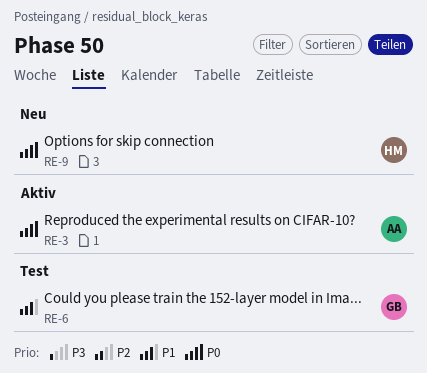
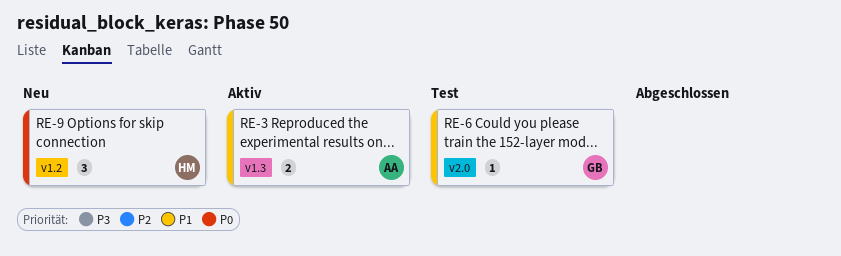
RE-3, priority: P0 -> P1

